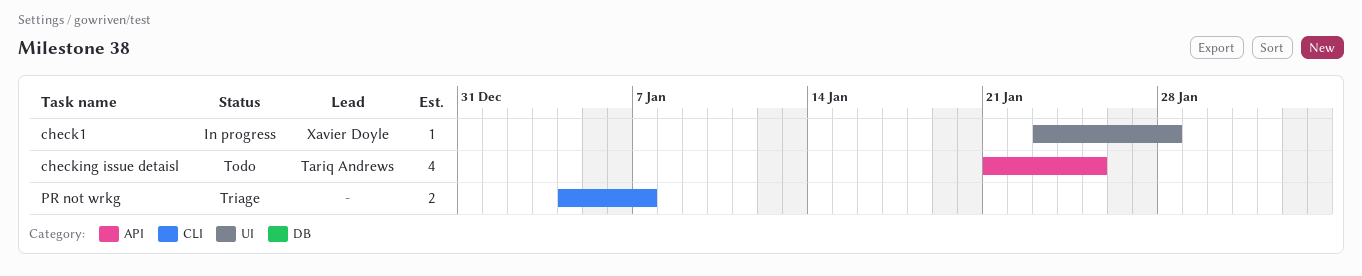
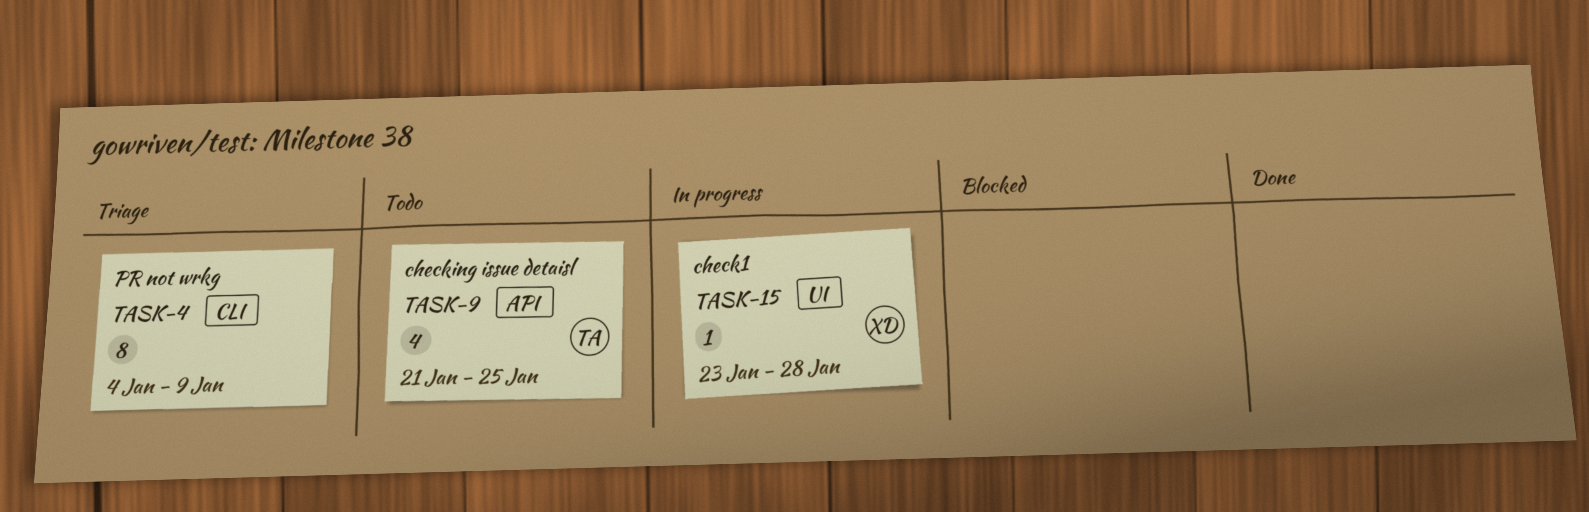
PR not wrkg, estimate: 2 -> 8
PR not wrkg, due: Jan 7 -> Jan 9

